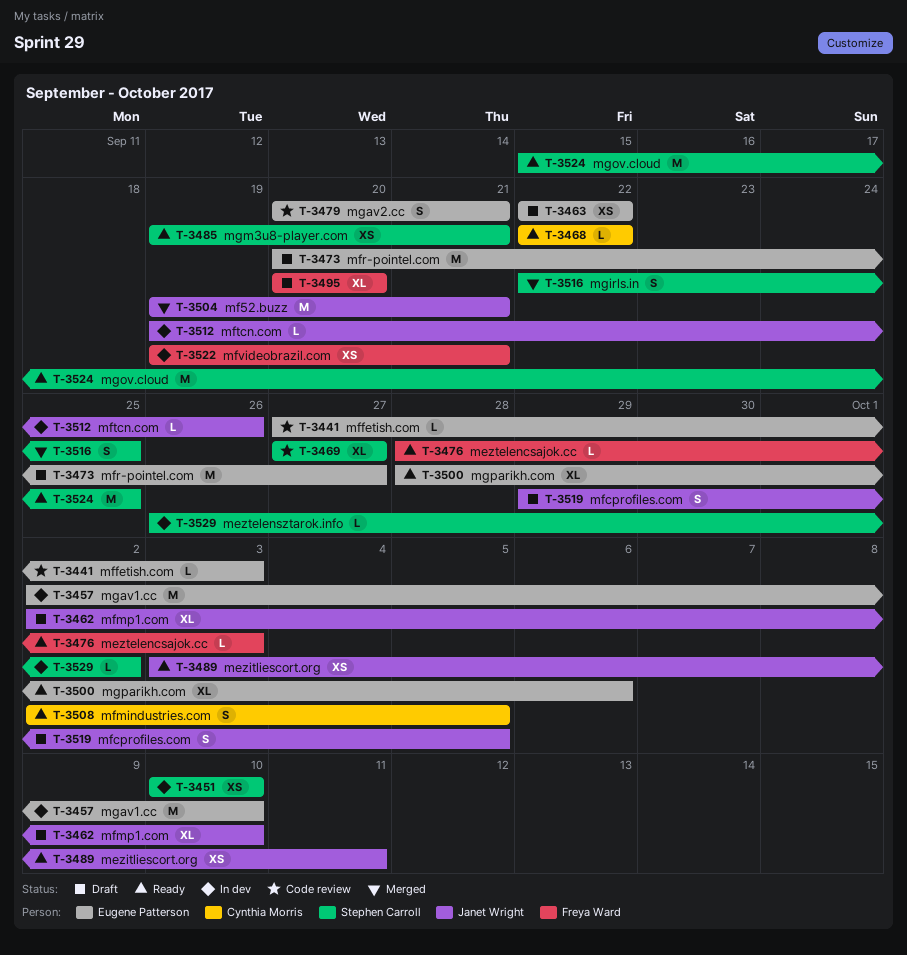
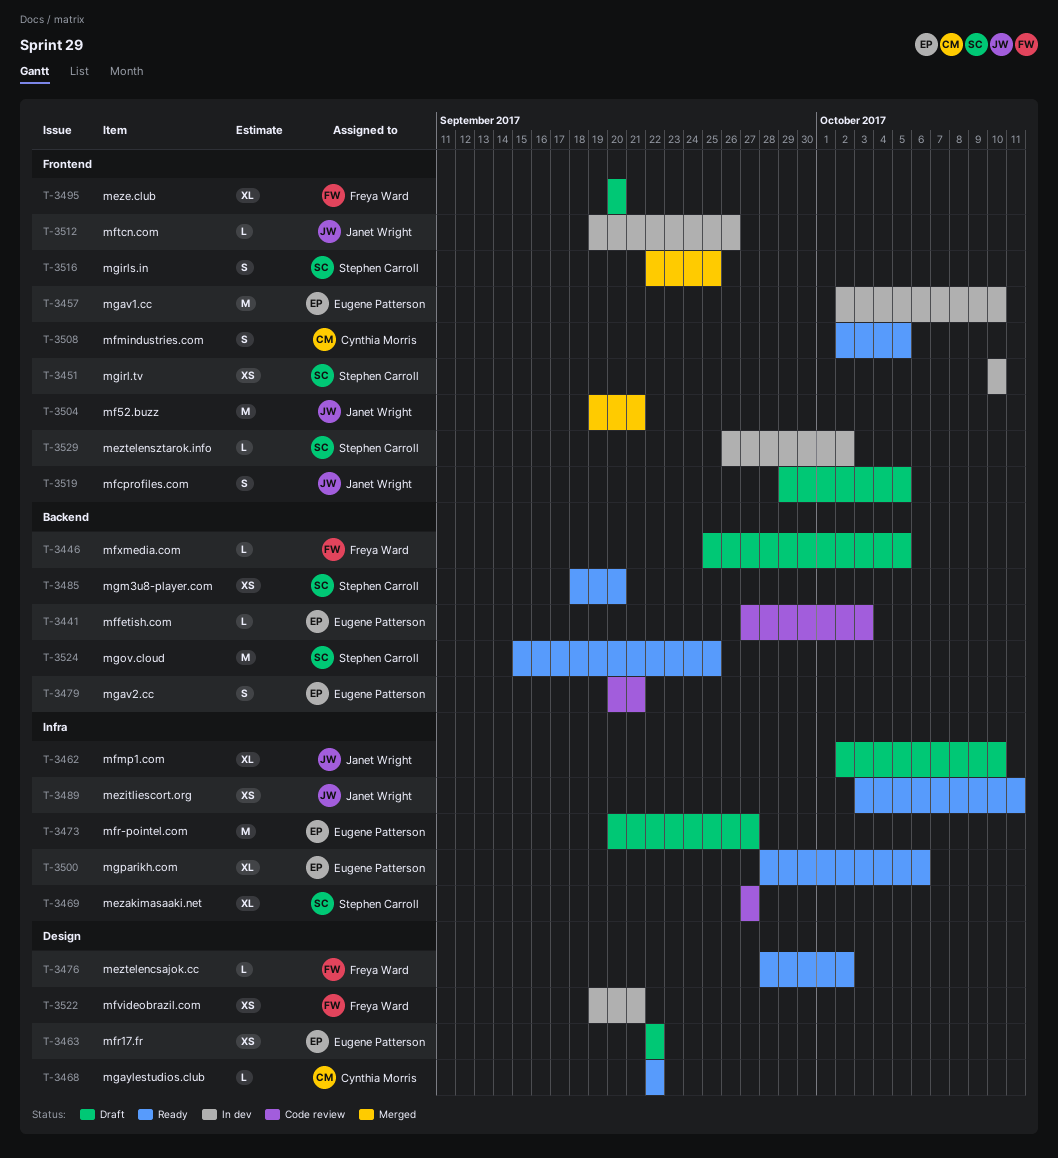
T-3446: none -> present
T-3476, due: Oct 3 -> Oct 2
T-3485, start: Sep 19 -> Sep 18
T-3485, due: Sep 21 -> Sep 20

